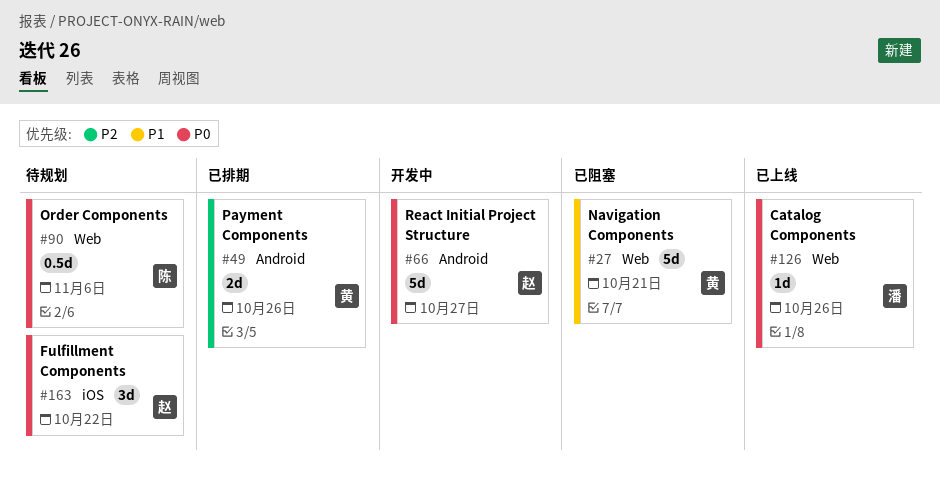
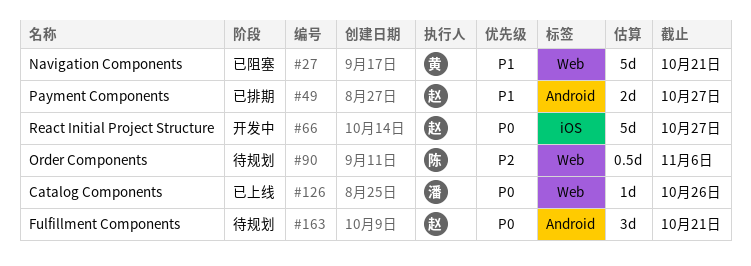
#49, owner: 黄 -> 赵
#49, priority: P2 -> P1
#49, due: Oct 26 -> Oct 27
#66, label: Android -> iOS
#90, priority: P0 -> P2
#163, label: iOS -> Android
#163, due: Oct 22 -> Oct 21

